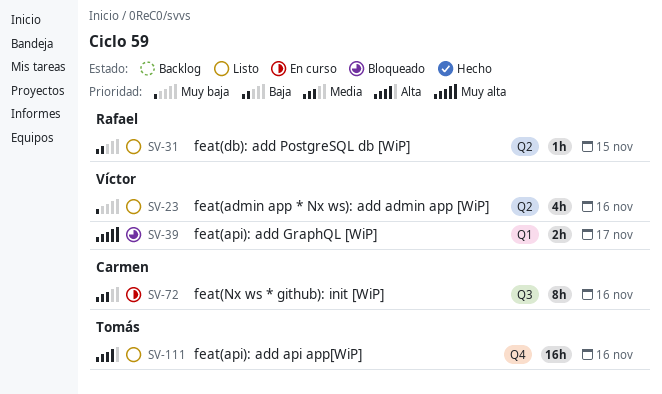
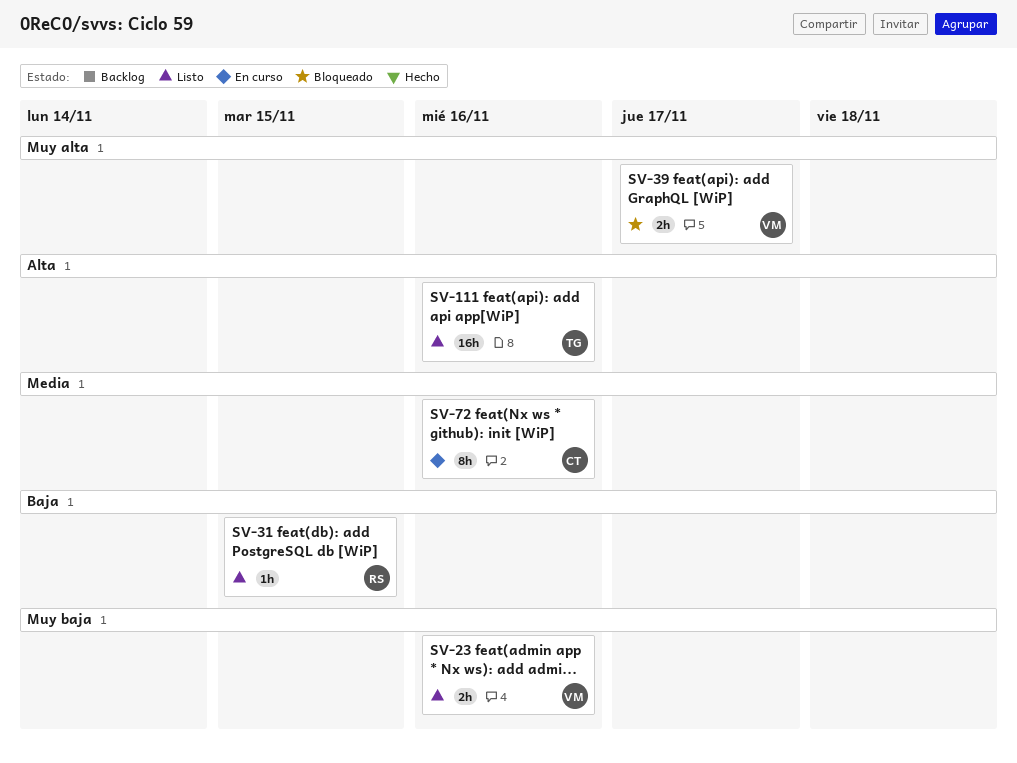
SV-23, estimate: 4h -> 2h

